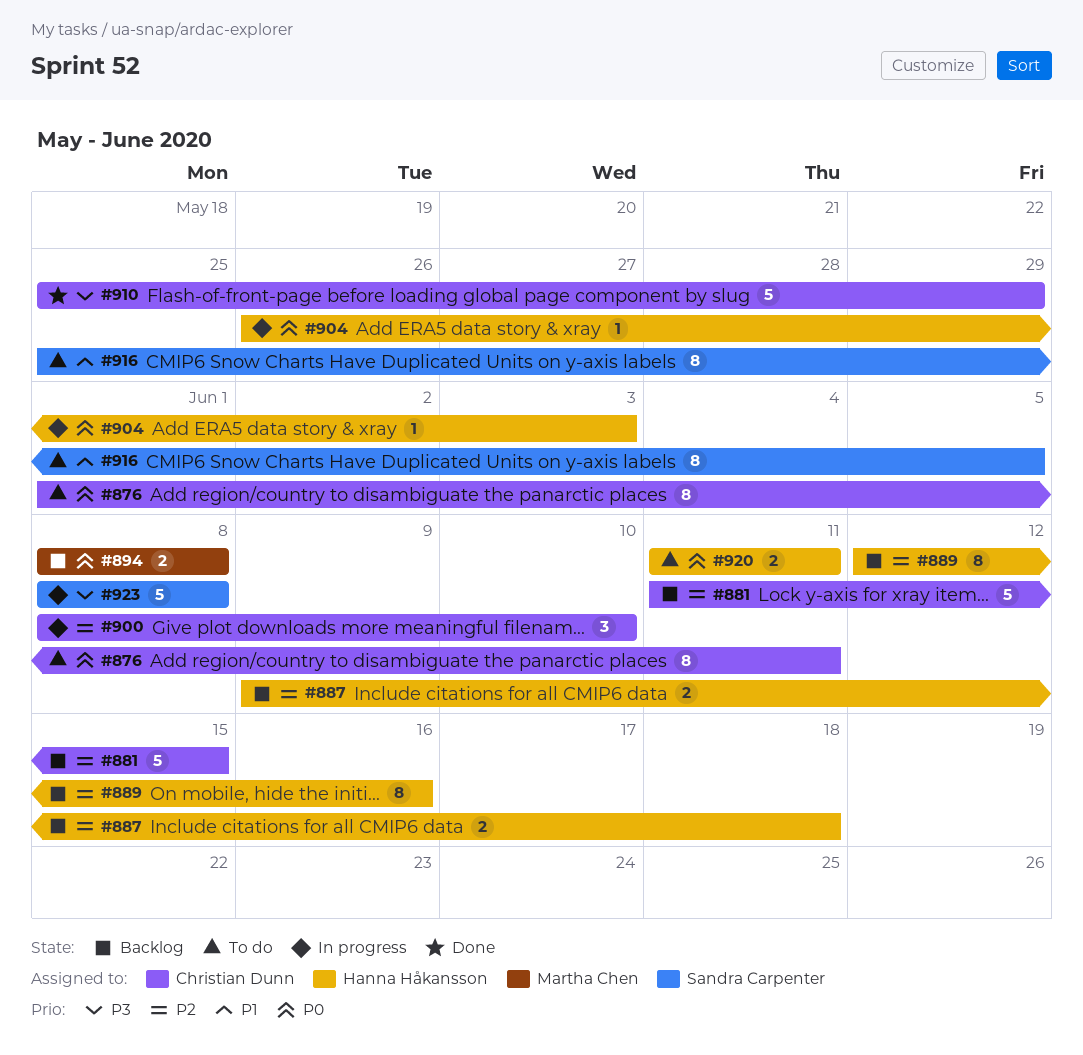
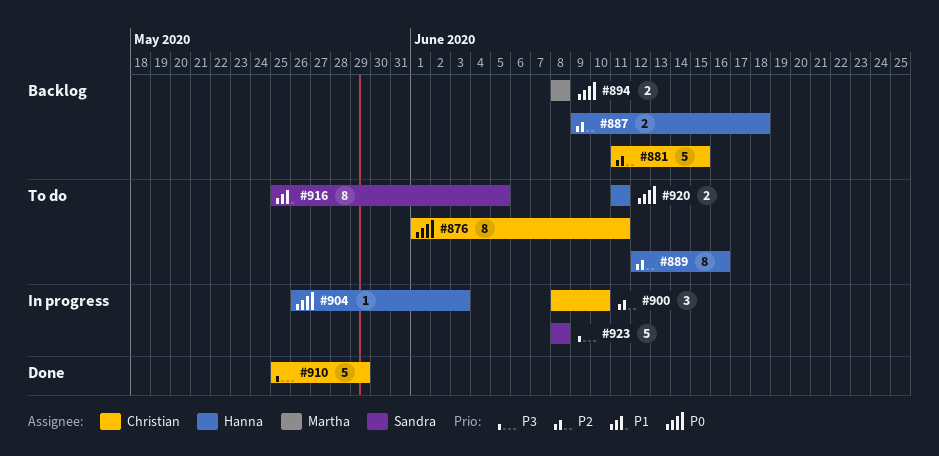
#889, status: Backlog -> To do

